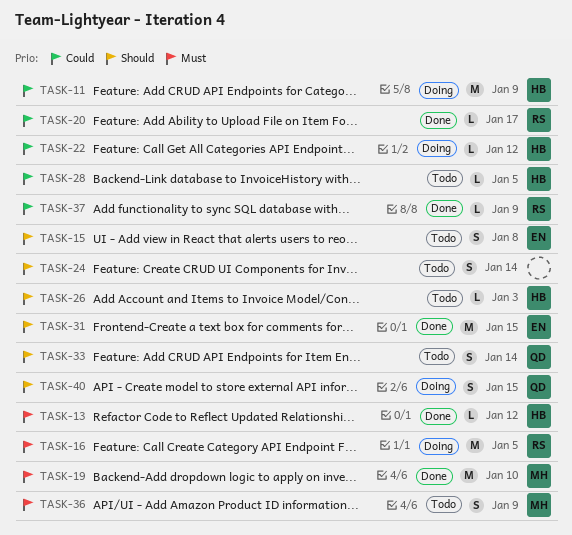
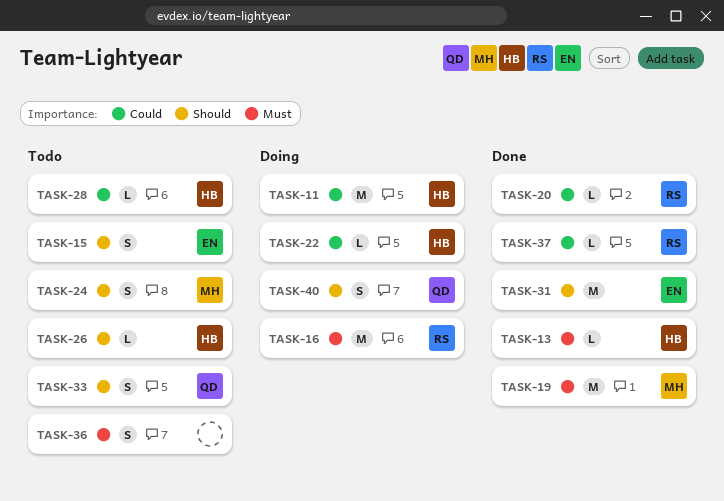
TASK-24, owner: none -> MH
TASK-36, owner: MH -> none

